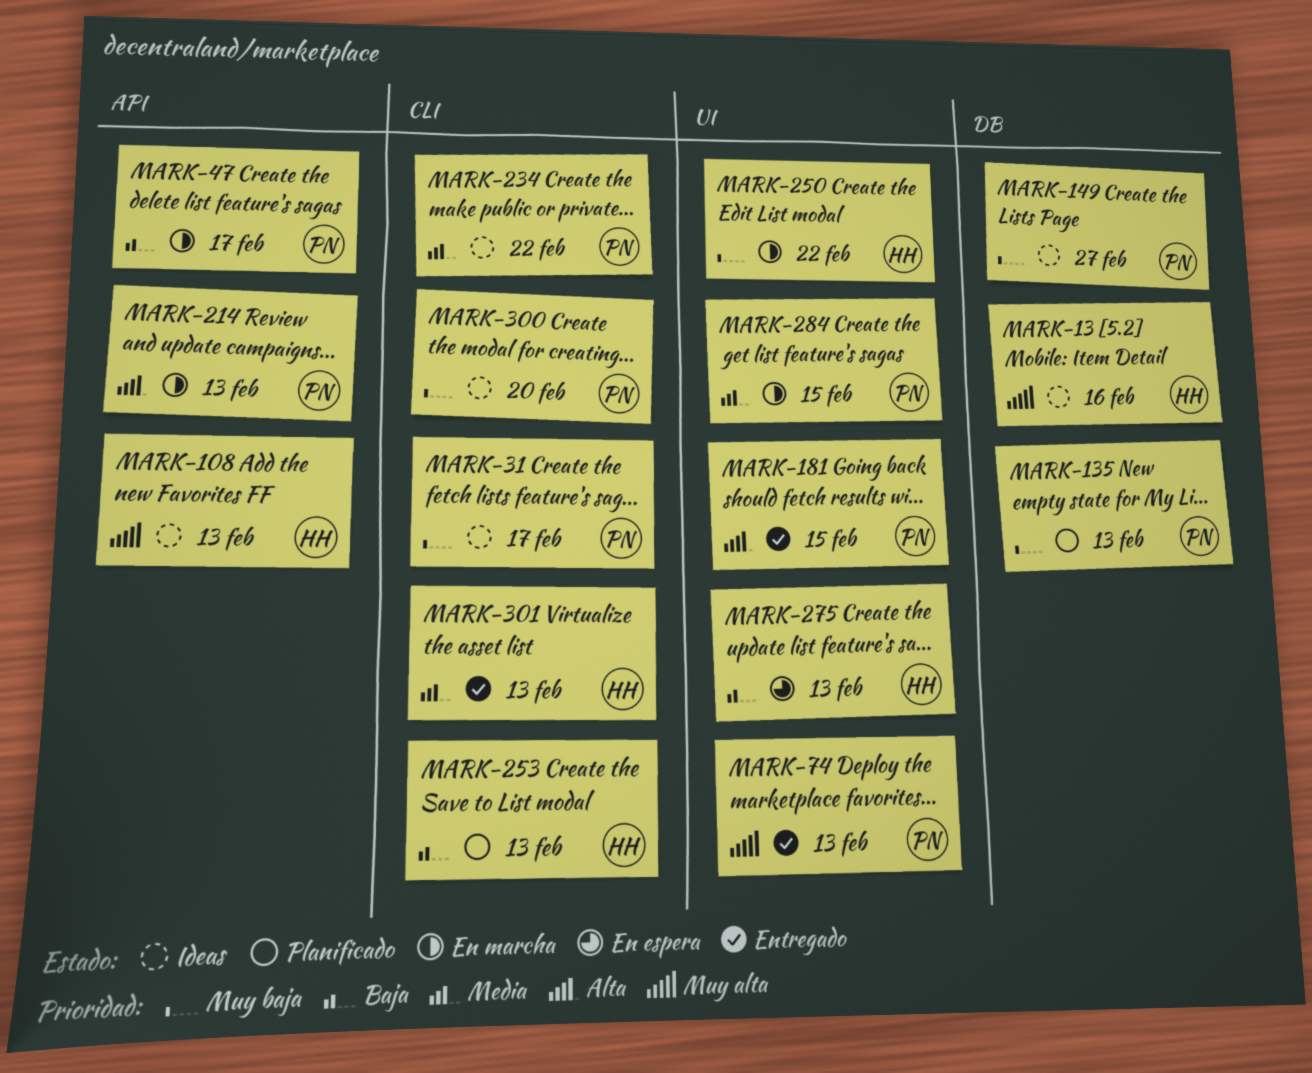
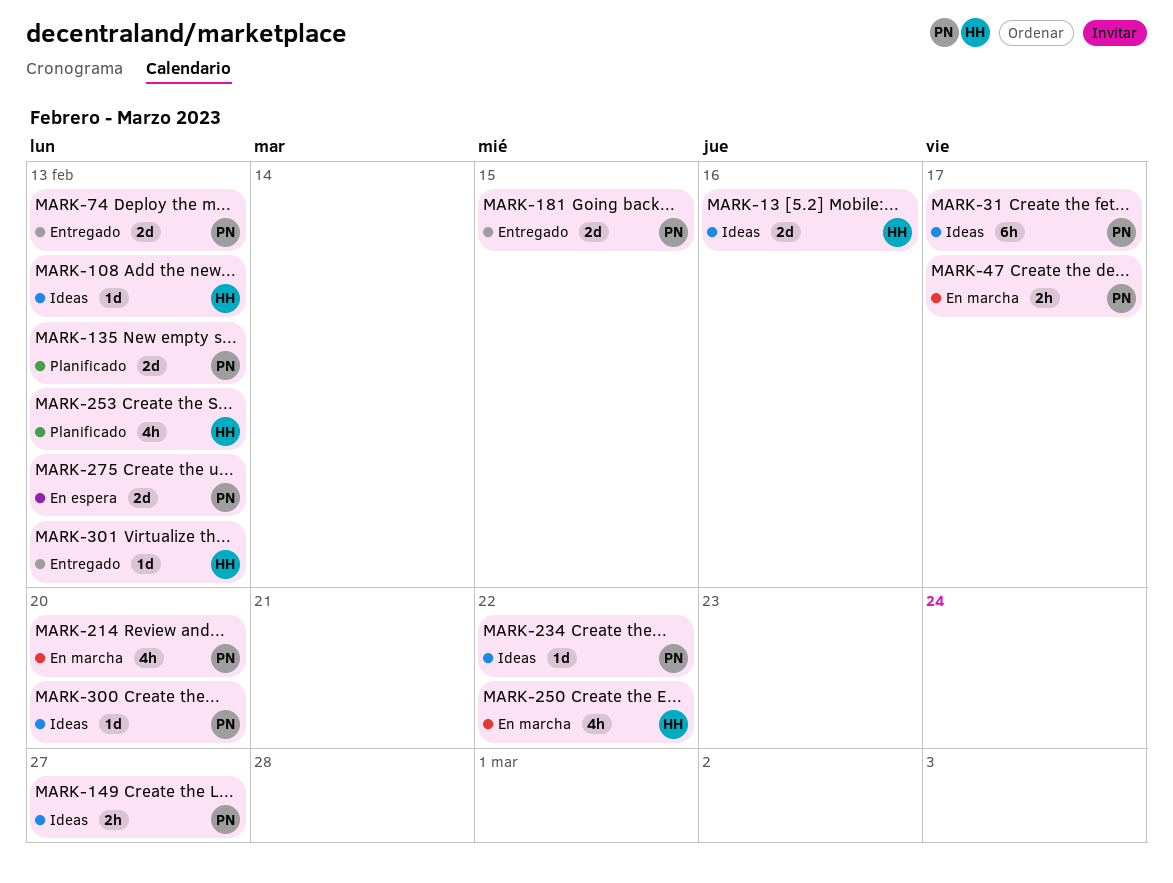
MARK-214, due: Feb 13 -> Feb 20
MARK-275, owner: HH -> PN
MARK-284: present -> none

